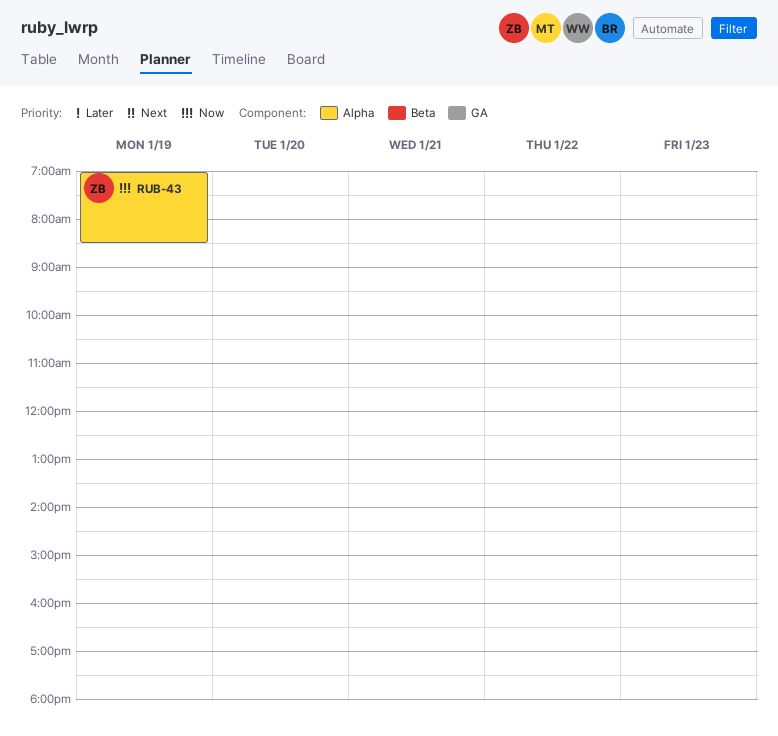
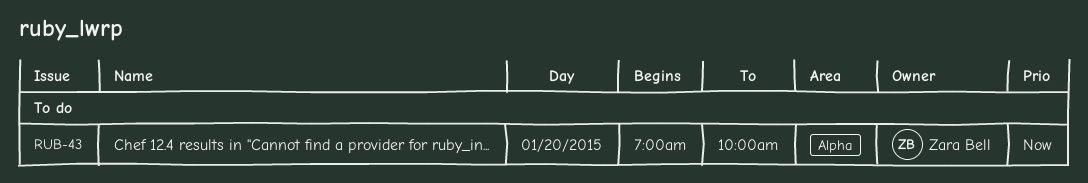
RUB-43, day: Jan 19 -> Jan 20
RUB-43, ends: 08:30 -> 10:00

